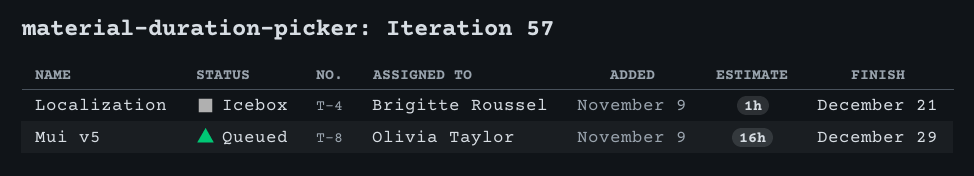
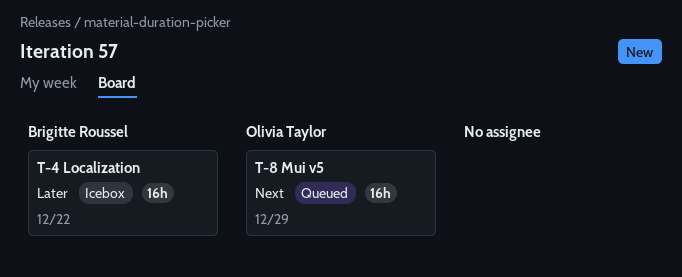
T-4, estimate: 1h -> 16h
T-4, due: Dec 21 -> Dec 22

